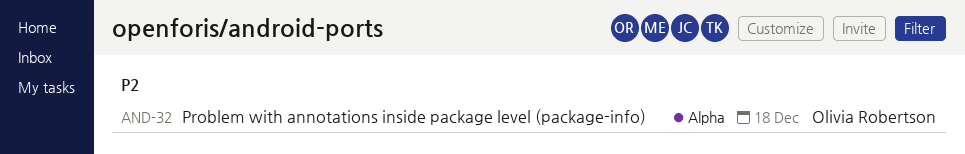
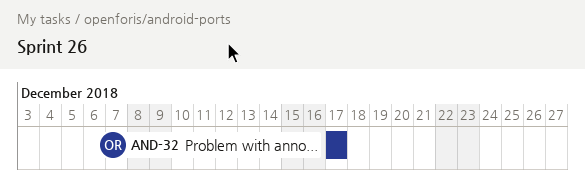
AND-32, due: Dec 18 -> Dec 17

